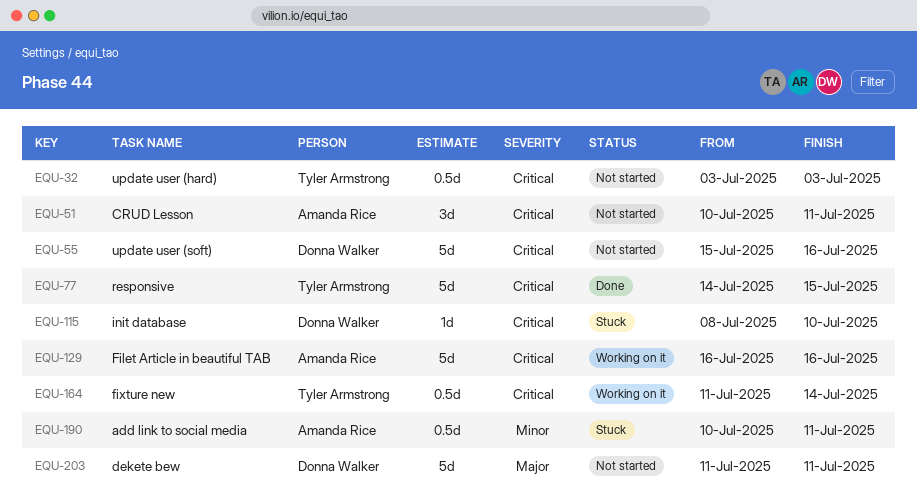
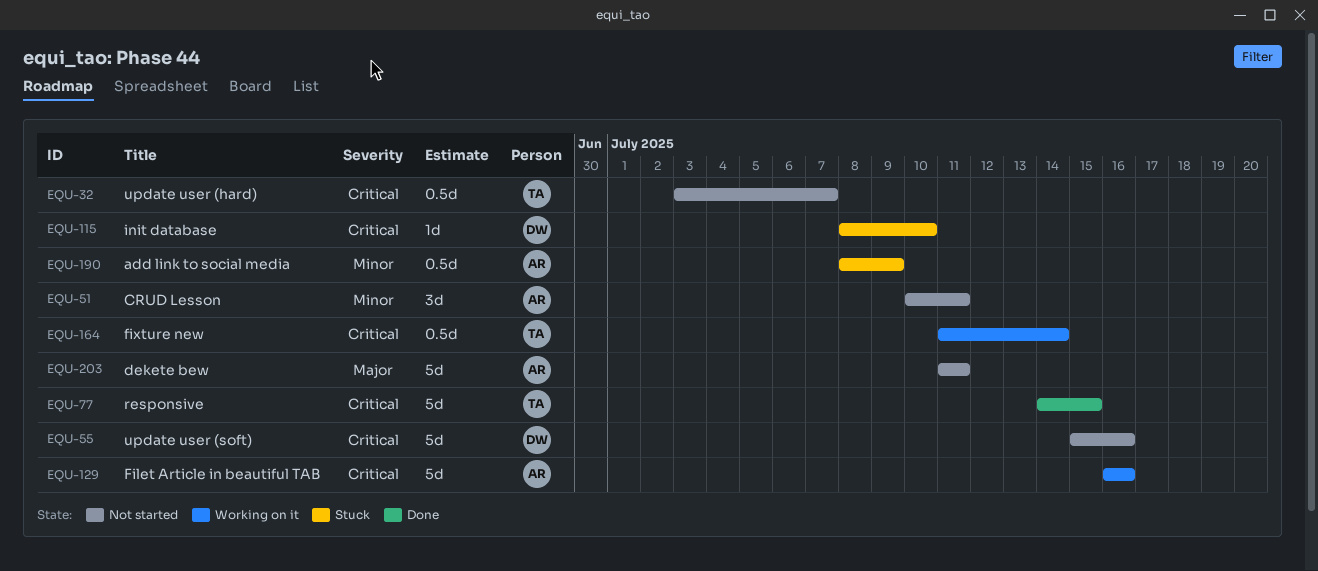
EQU-32, due: Jul 3 -> Jul 7
EQU-51, priority: Critical -> Minor
EQU-190, start: Jul 10 -> Jul 8
EQU-190, due: Jul 11 -> Jul 9
EQU-203, owner: Donna Walker -> Amanda Rice

